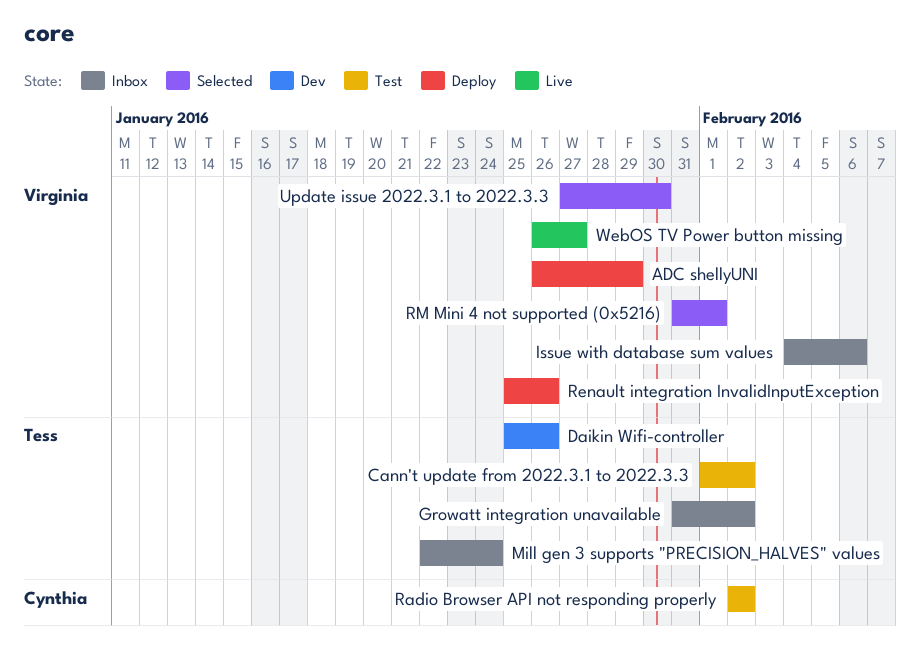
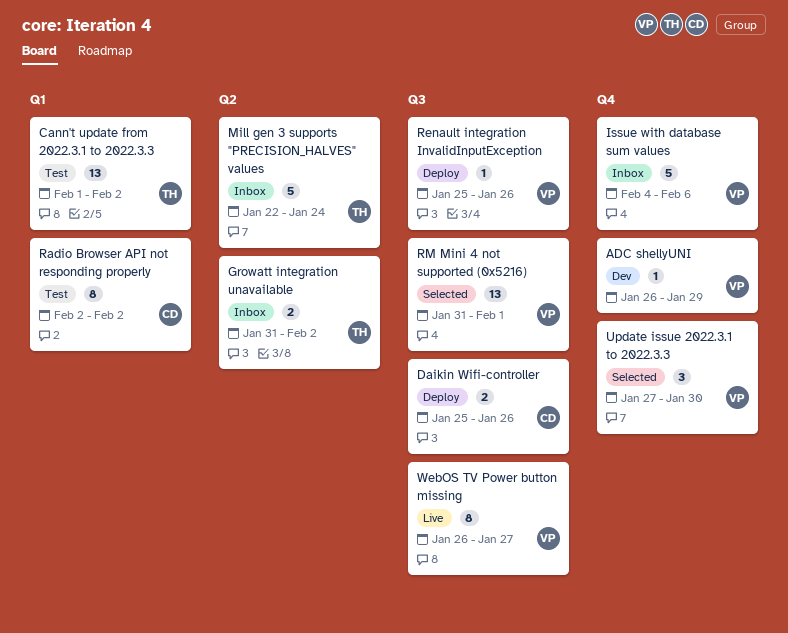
ADC shellyUNI, status: Deploy -> Dev
Daikin Wifi-controller, status: Dev -> Deploy
Daikin Wifi-controller, owner: Tess -> Cynthia

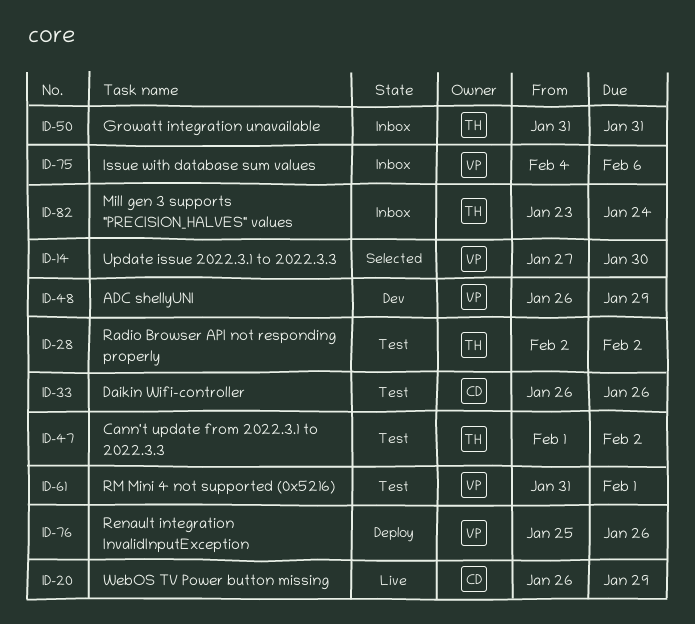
Daikin Wifi-controller, status: Deploy -> Test
Daikin Wifi-controller, start: Jan 25 -> Jan 26
Growatt integration unavailable, due: Feb 2 -> Jan 31
Mill gen 3 supports "PRECISION_HALVES" values, start: Jan 22 -> Jan 23
Radio Browser API not responding properly, owner: CD -> TH
RM Mini 4 not supported (0x5216), status: Selected -> Test
WebOS TV Power button missing, owner: VP -> CD
WebOS TV Power button missing, due: Jan 27 -> Jan 29

